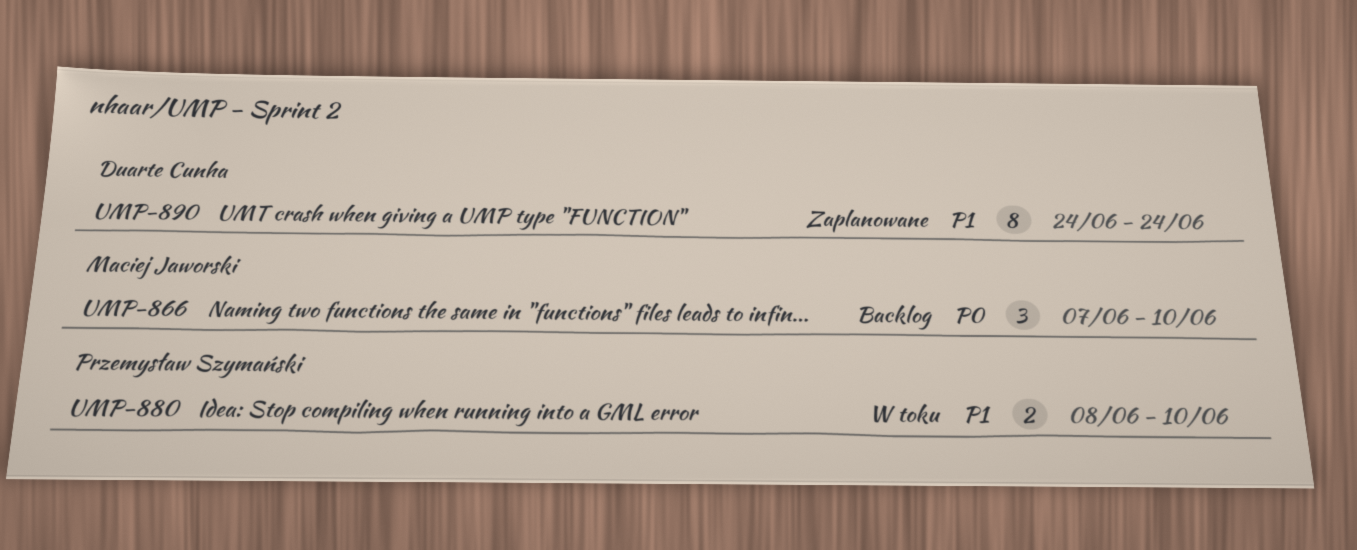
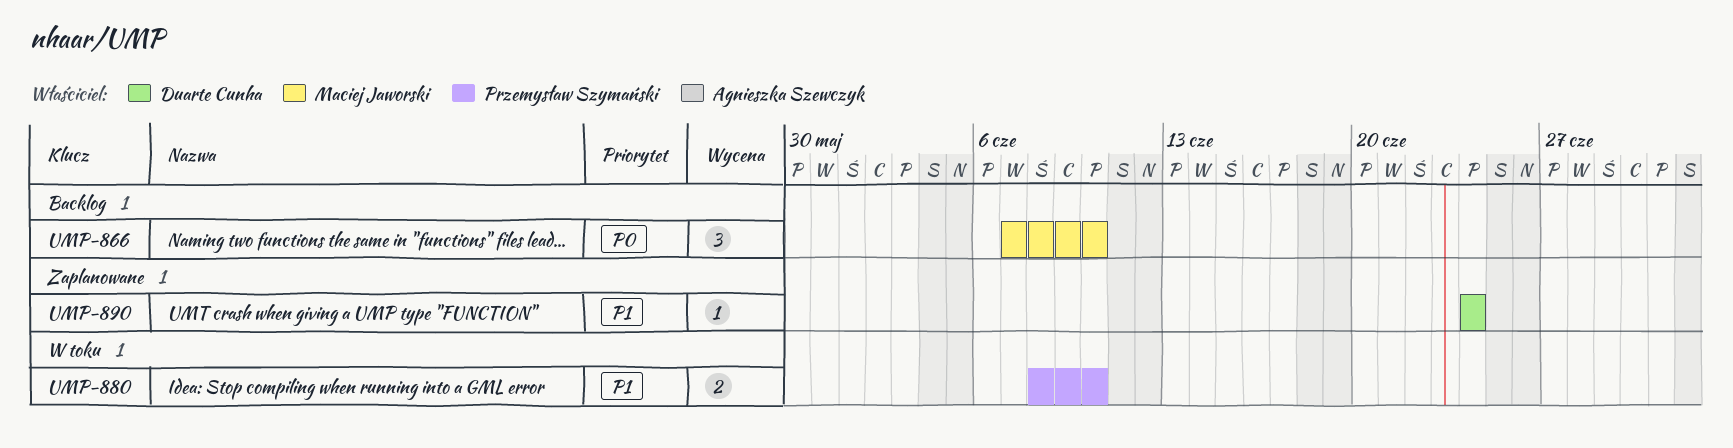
UMP-890, estimate: 8 -> 1

